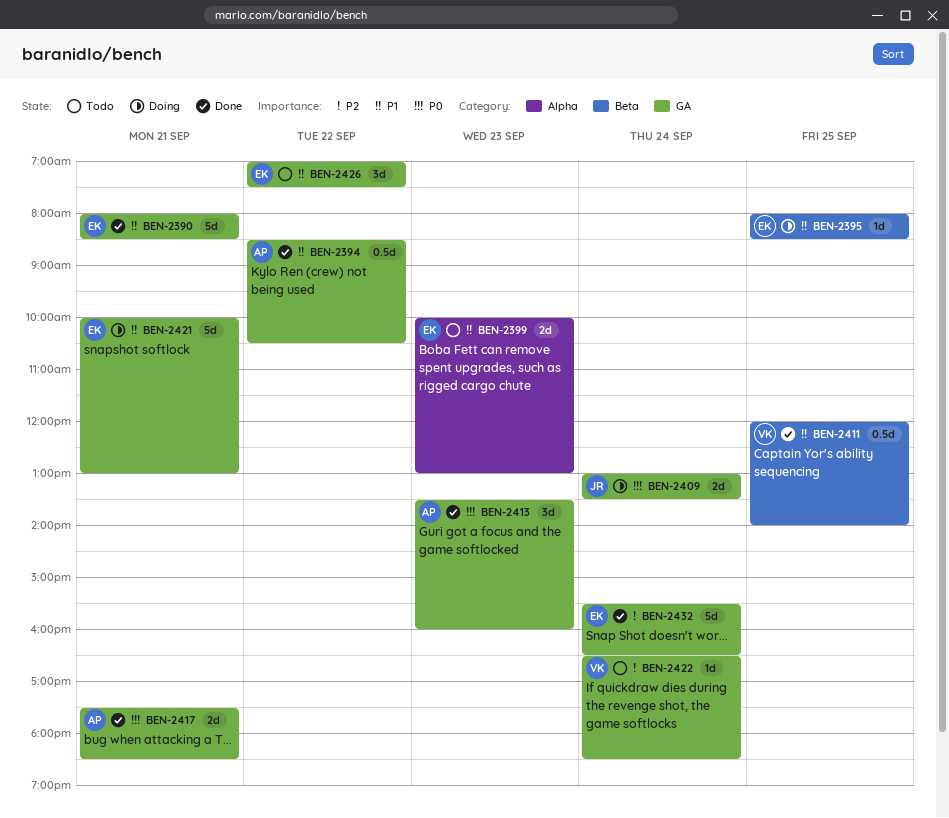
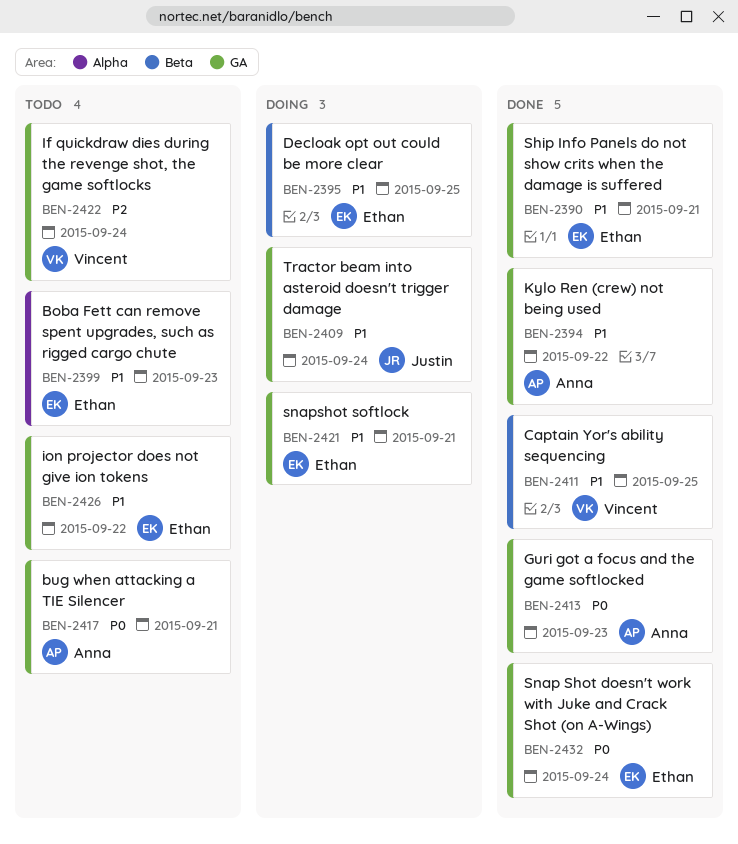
BEN-2409, priority: P0 -> P1
BEN-2417, status: Done -> Todo
BEN-2432, priority: P2 -> P0

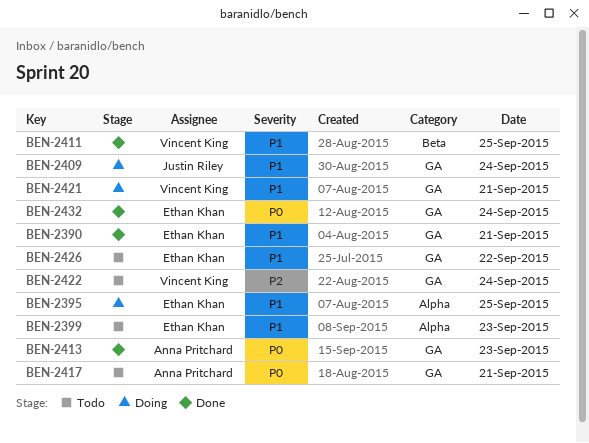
BEN-2394: present -> none
BEN-2395, label: Beta -> Alpha
BEN-2421, owner: Ethan Khan -> Vincent King

